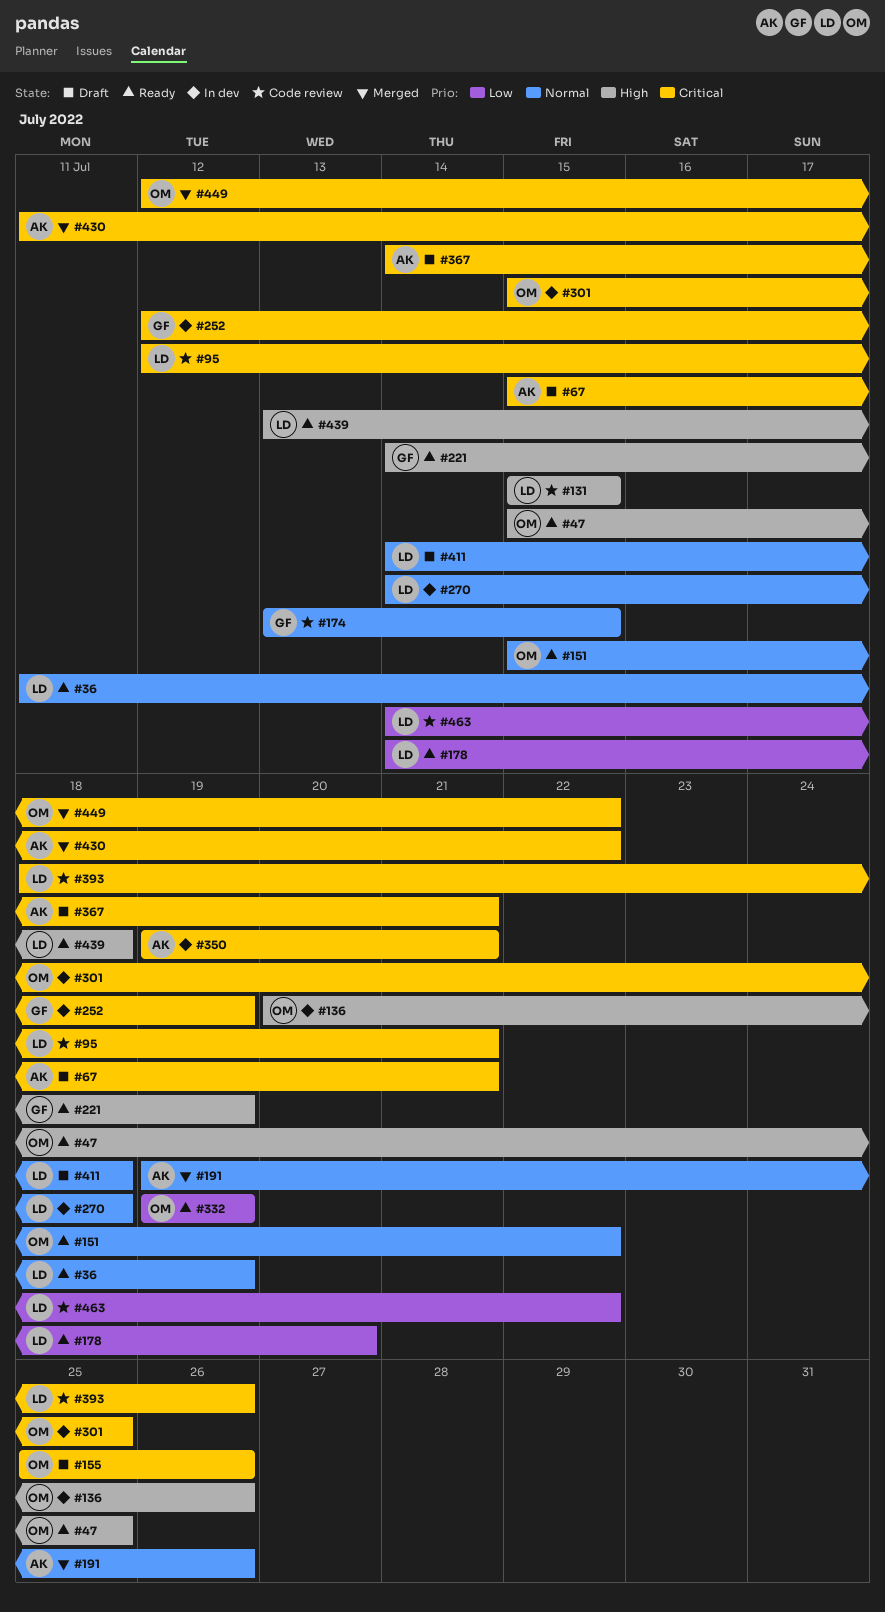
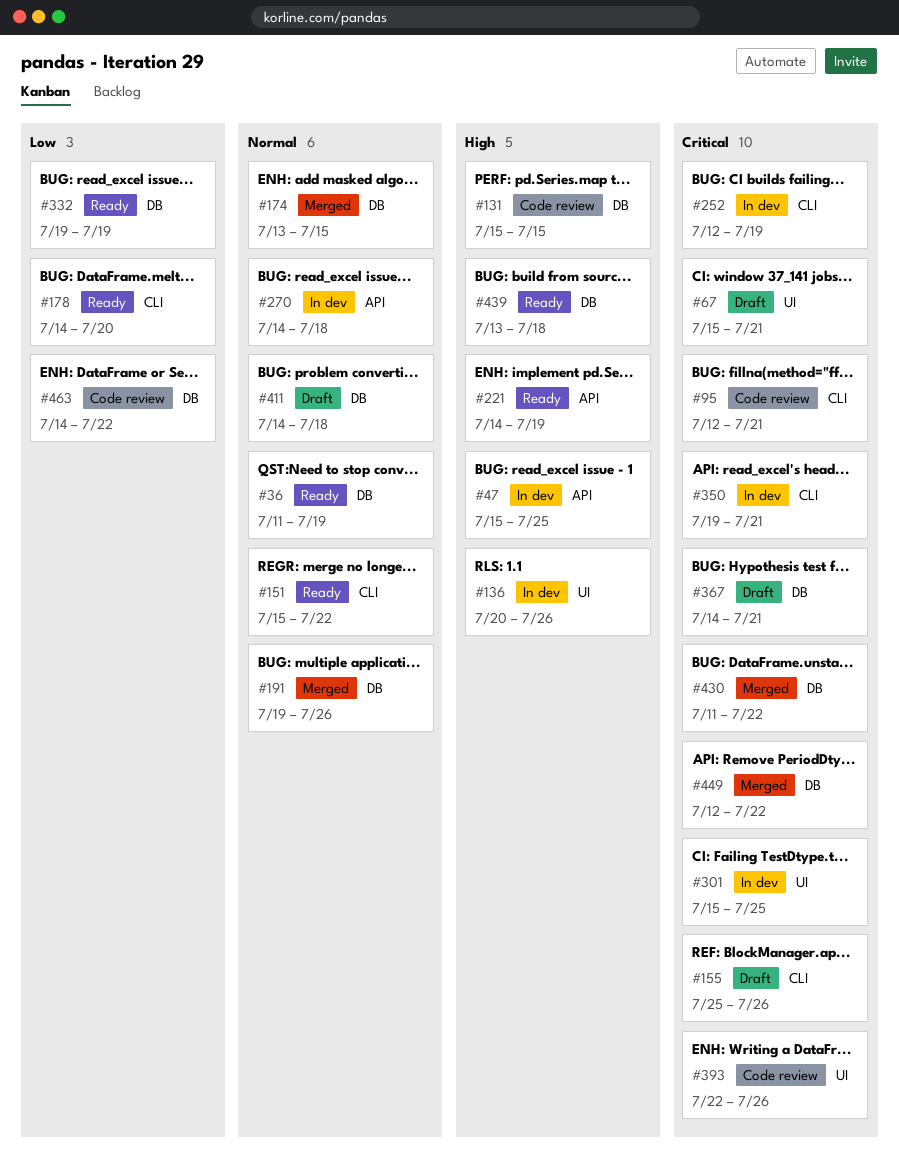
#47, status: Ready -> In dev
#174, status: Code review -> Merged
#393, start: Jul 18 -> Jul 22

